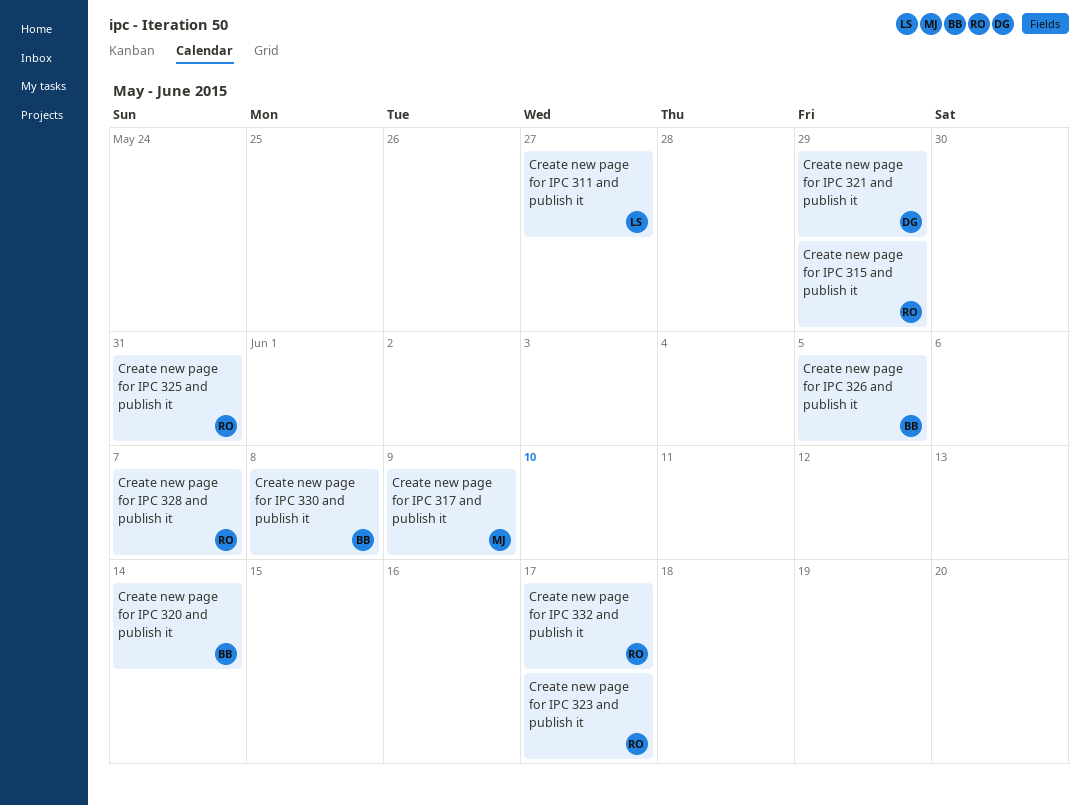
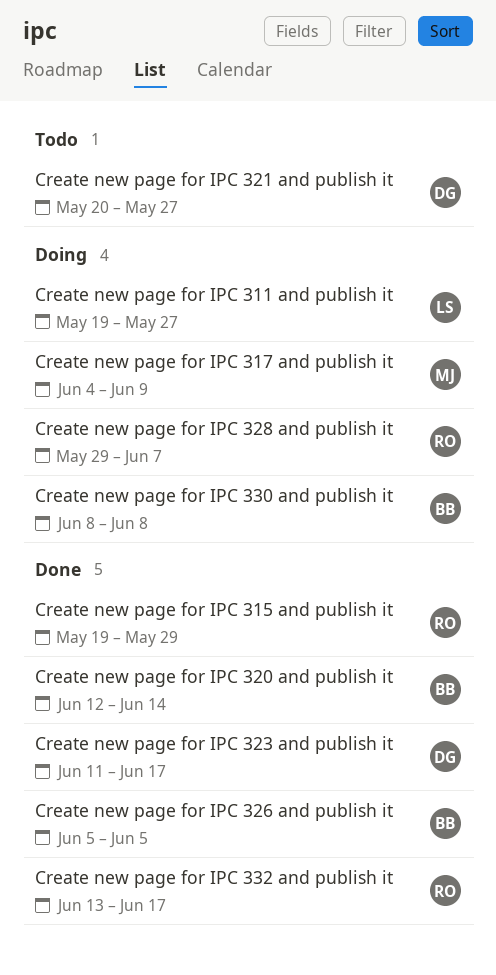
Create new page for IPC 321 and publish it, due: May 29 -> May 27
Create new page for IPC 323 and publish it, owner: RO -> DG
Create new page for IPC 325 and publish it: present -> none

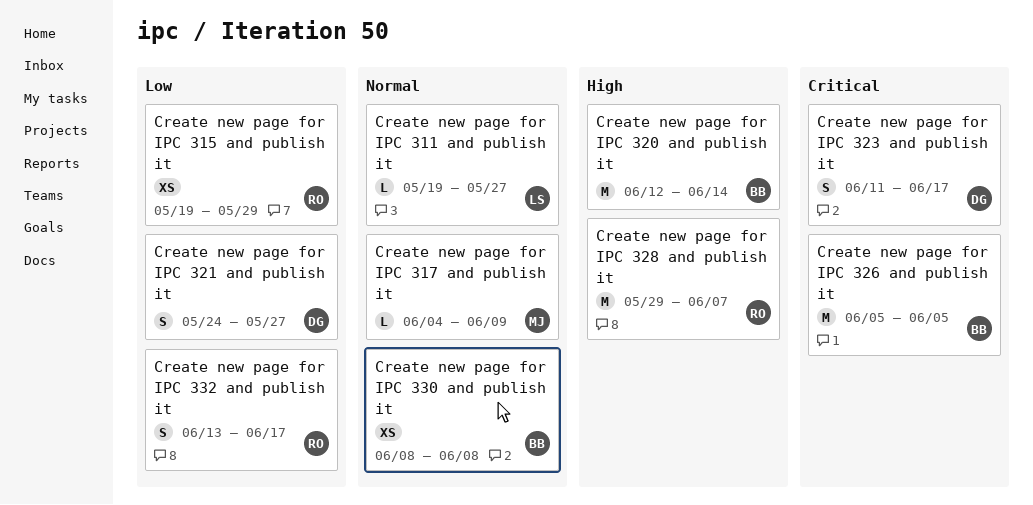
Create new page for IPC 321 and publish it, start: May 20 -> May 24

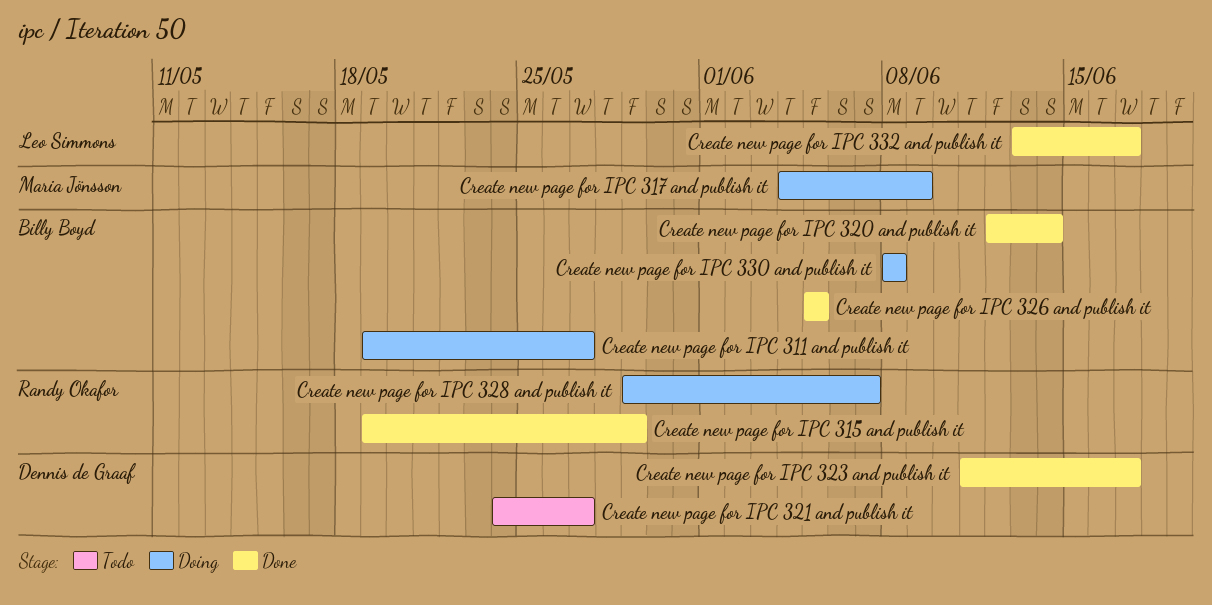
Create new page for IPC 311 and publish it, owner: Leo Simmons -> Billy Boyd
Create new page for IPC 332 and publish it, owner: Randy Okafor -> Leo Simmons

